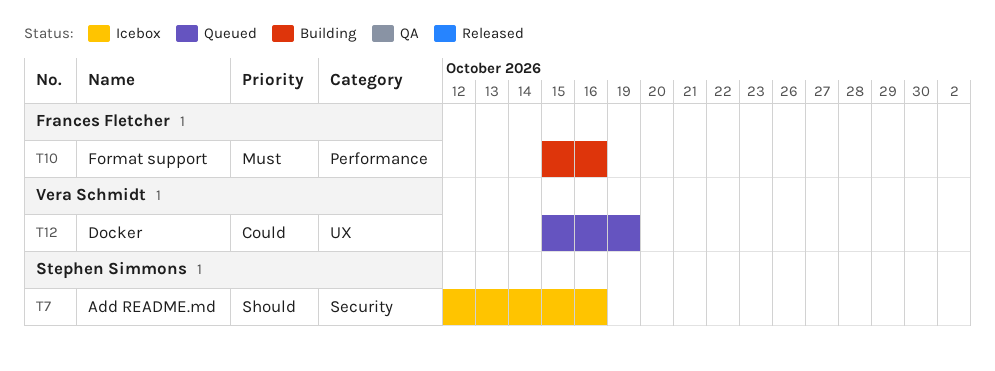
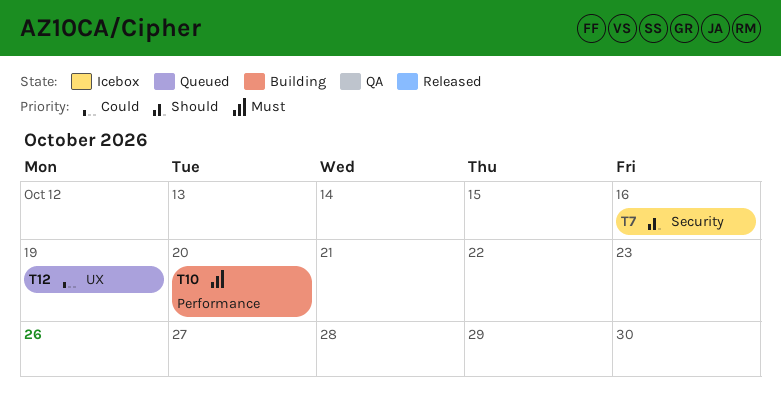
T10, due: Oct 16 -> Oct 20

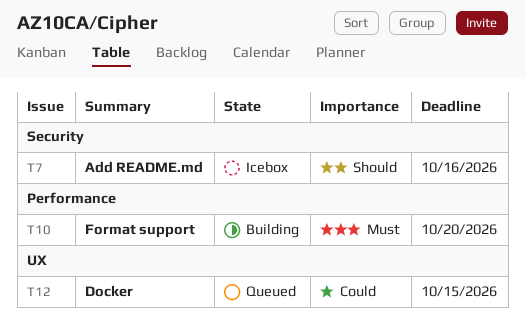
T12, due: Oct 19 -> Oct 15

